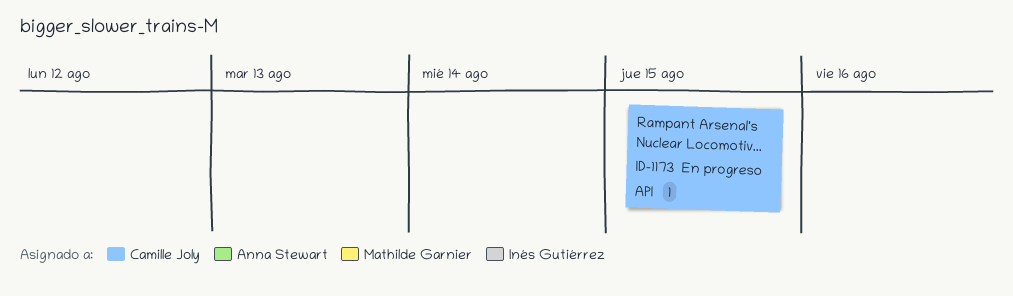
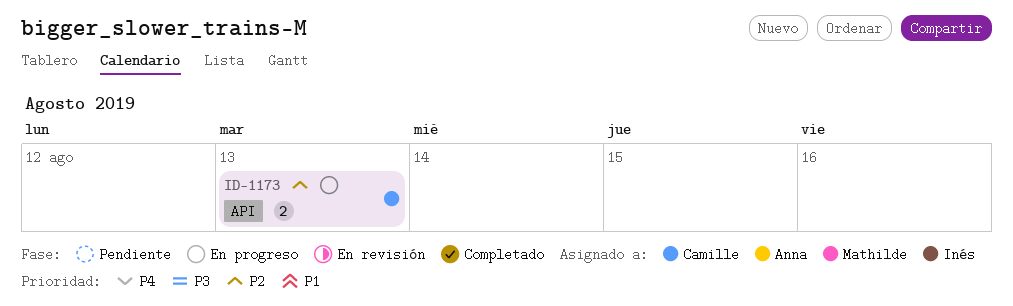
ID-1173, estimate: 1 -> 2
ID-1173, due: Aug 15 -> Aug 13

